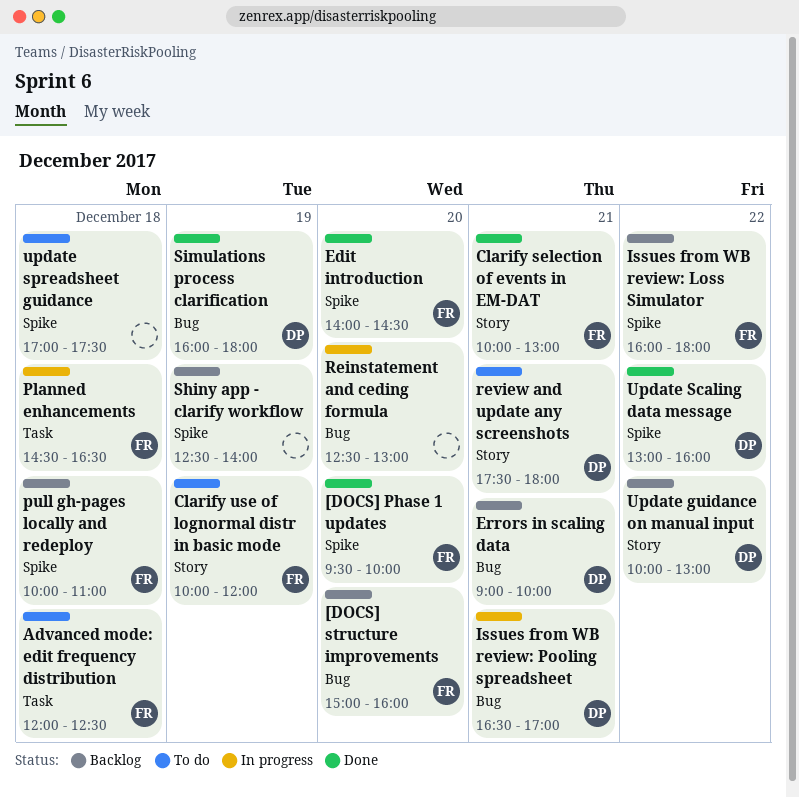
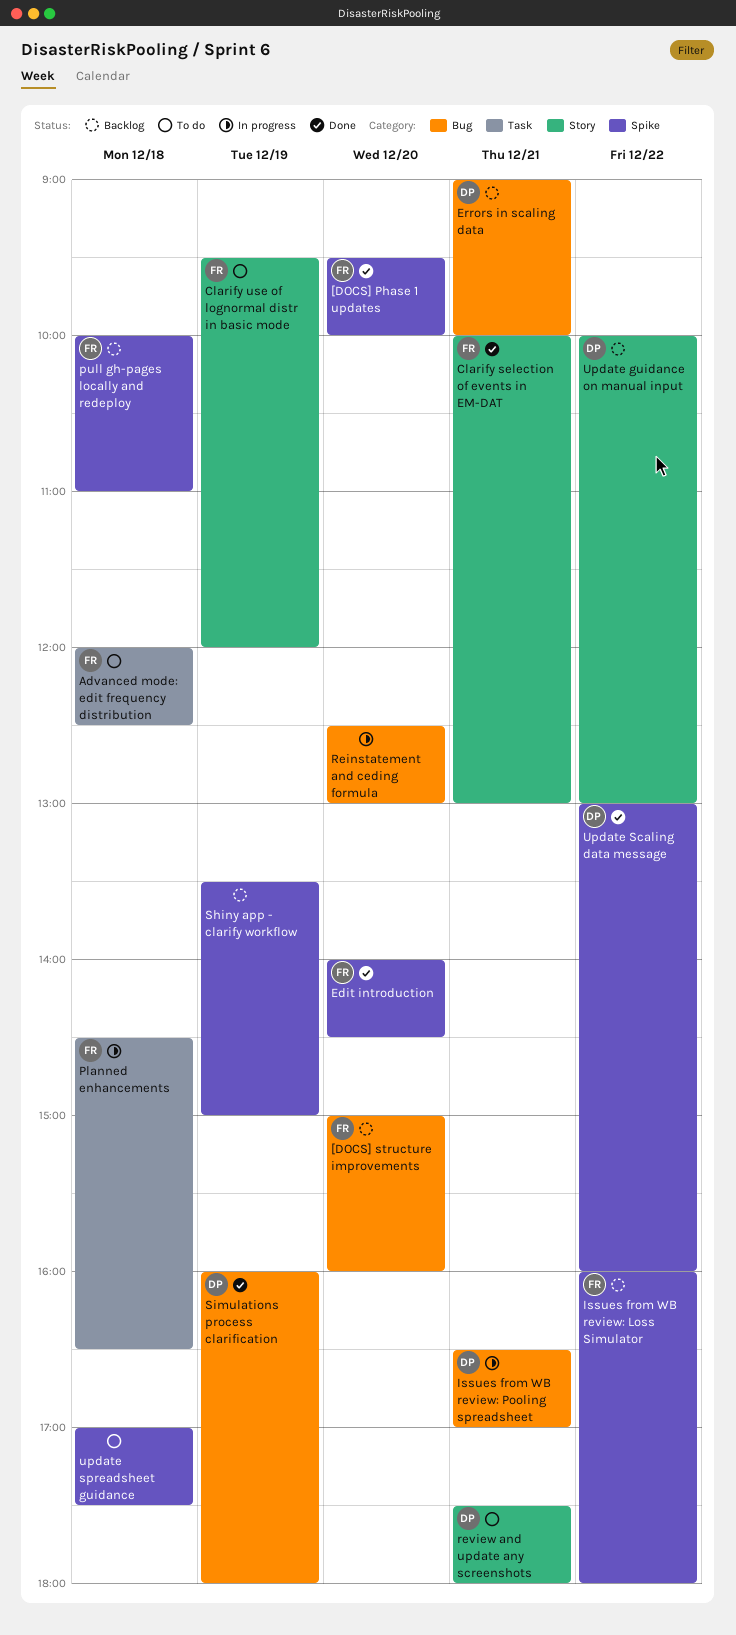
Clarify use of lognormal distr in basic mode, begins: 10:00 -> 09:30
Shiny app - clarify workflow, begins: 12:30 -> 13:30
Shiny app - clarify workflow, ends: 14:00 -> 15:00

